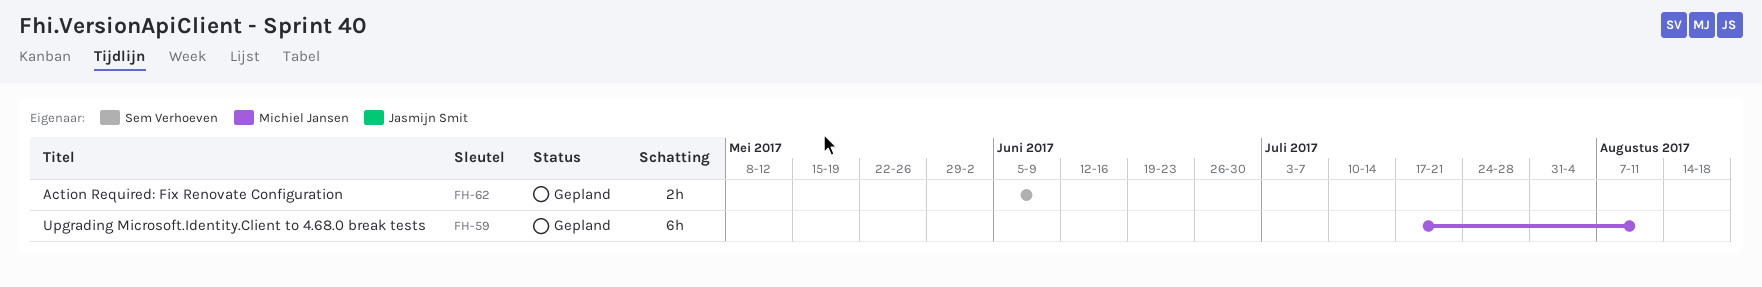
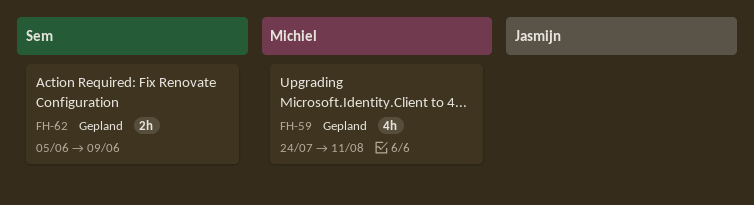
FH-59, estimate: 6h -> 4h
FH-59, start: Jul 17 -> Jul 24

